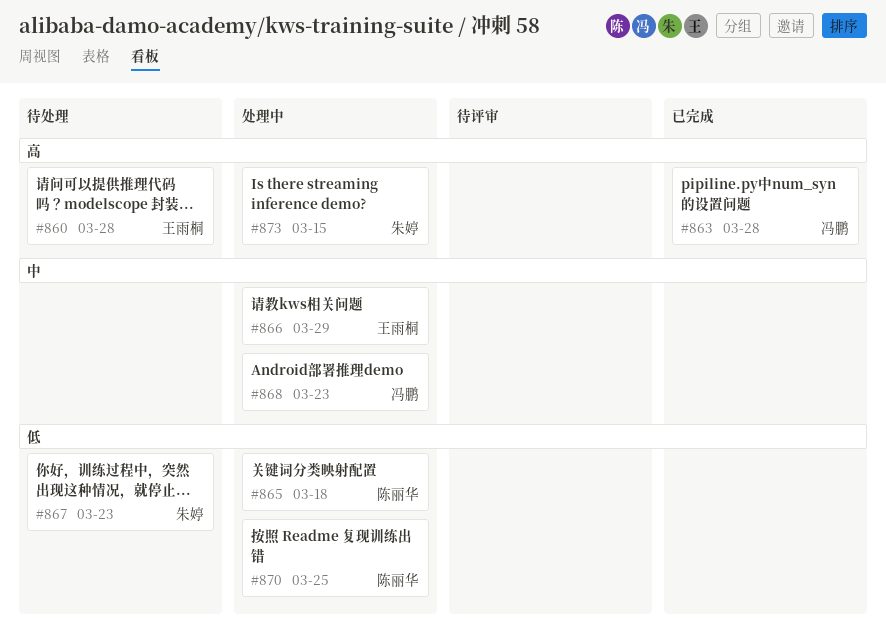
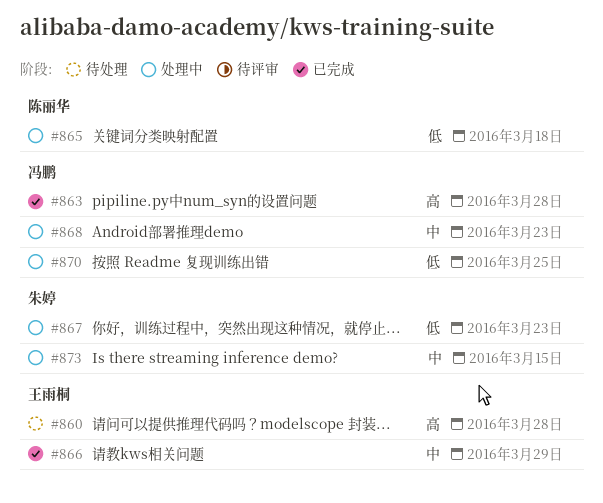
#866, status: 处理中 -> 已完成
#867, status: 待处理 -> 处理中
#870, owner: 陈丽华 -> 冯鹏
#873, priority: 高 -> 中

